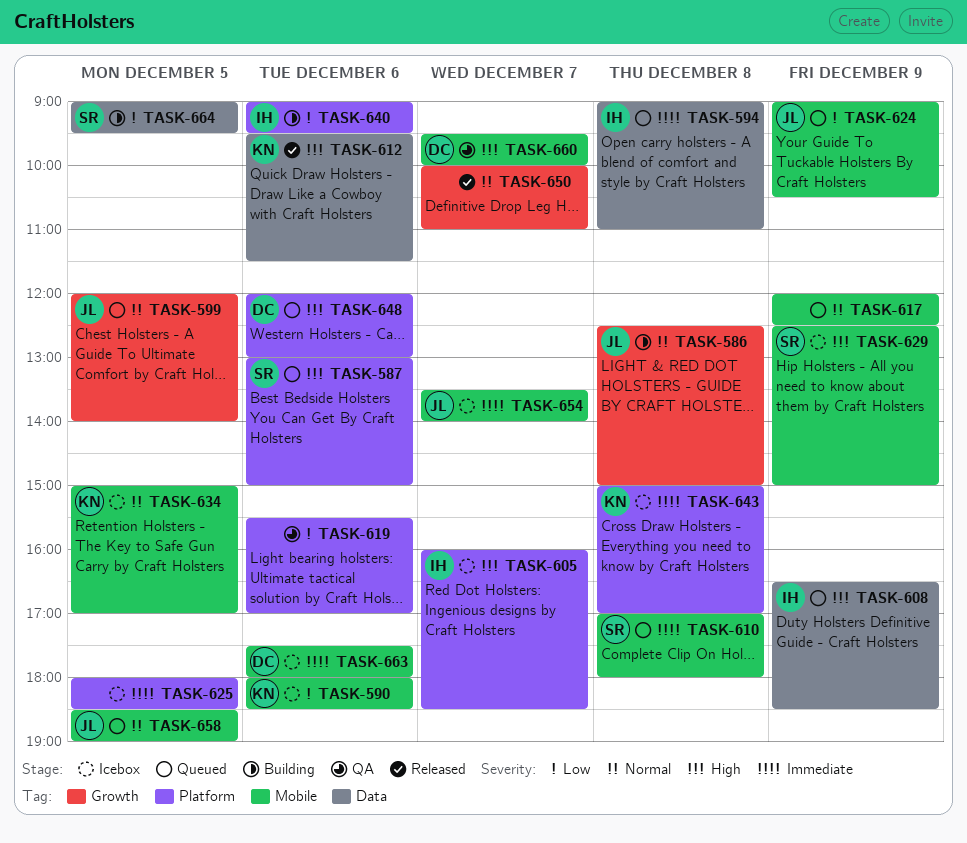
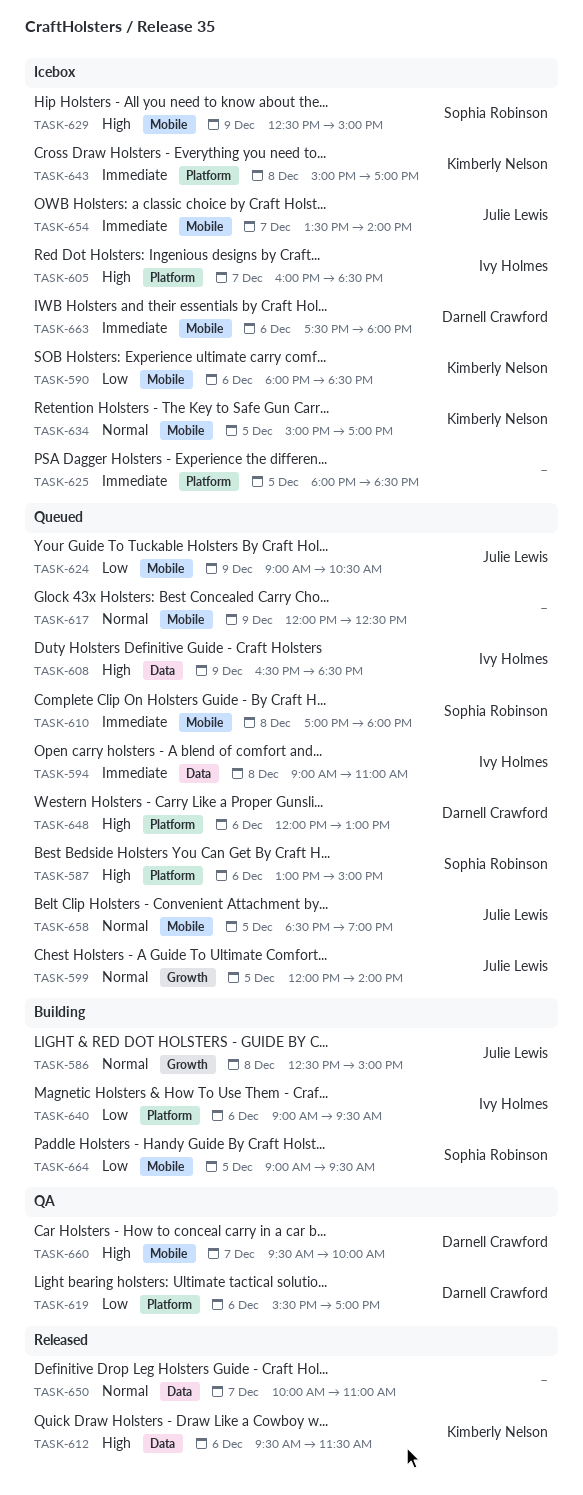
TASK-619, owner: none -> Darnell Crawford
TASK-650, label: Growth -> Data
TASK-664, label: Data -> Mobile

